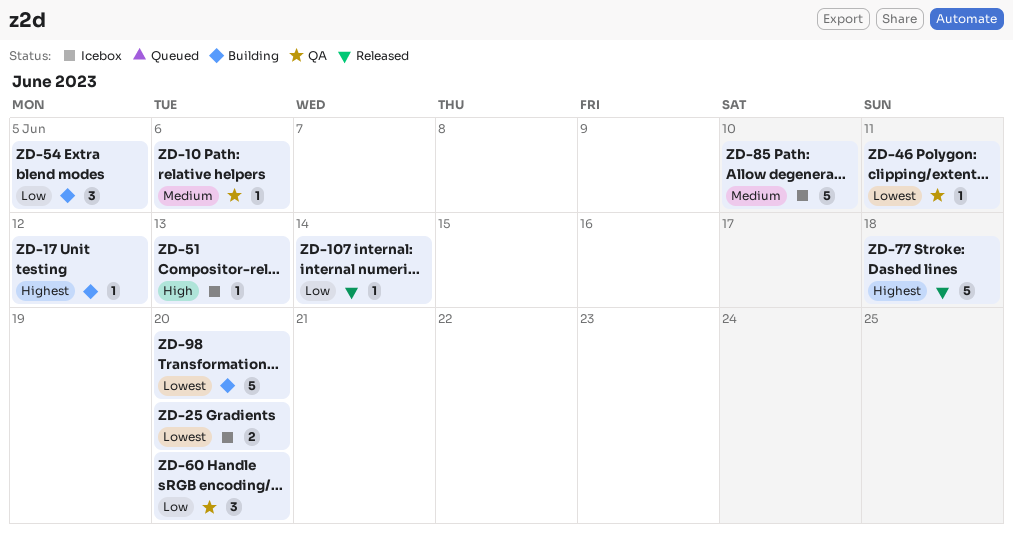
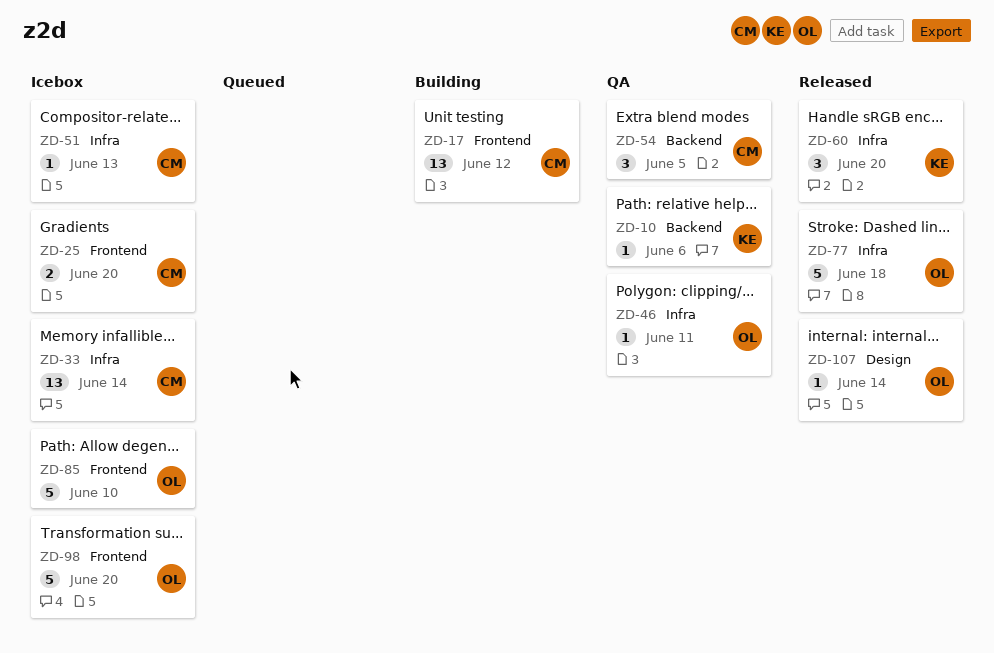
ZD-17, estimate: 1 -> 13
ZD-33: none -> present
ZD-54, status: Building -> QA
ZD-60, status: QA -> Released
ZD-98, status: Building -> Icebox

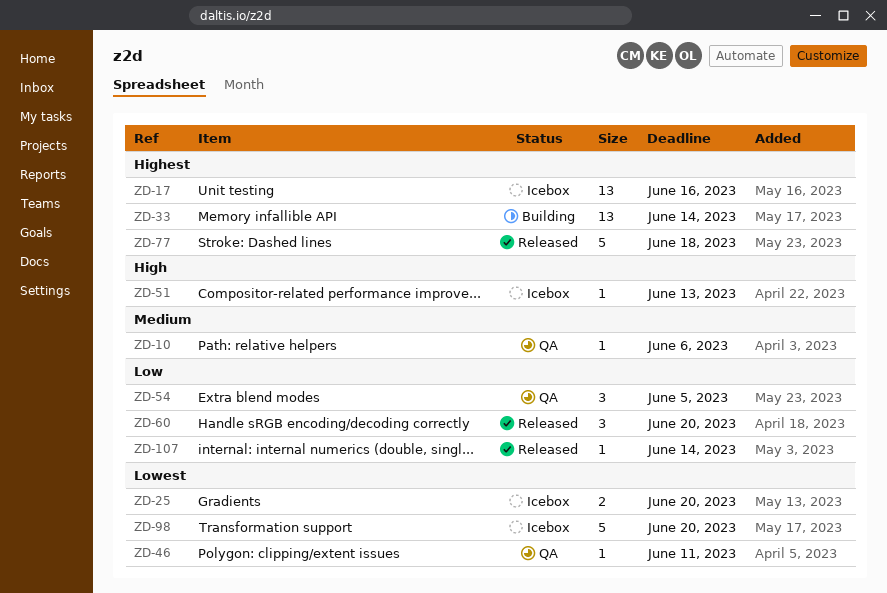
ZD-17, status: Building -> Icebox
ZD-17, due: Jun 12 -> Jun 16
ZD-33, status: Icebox -> Building
ZD-85: present -> none

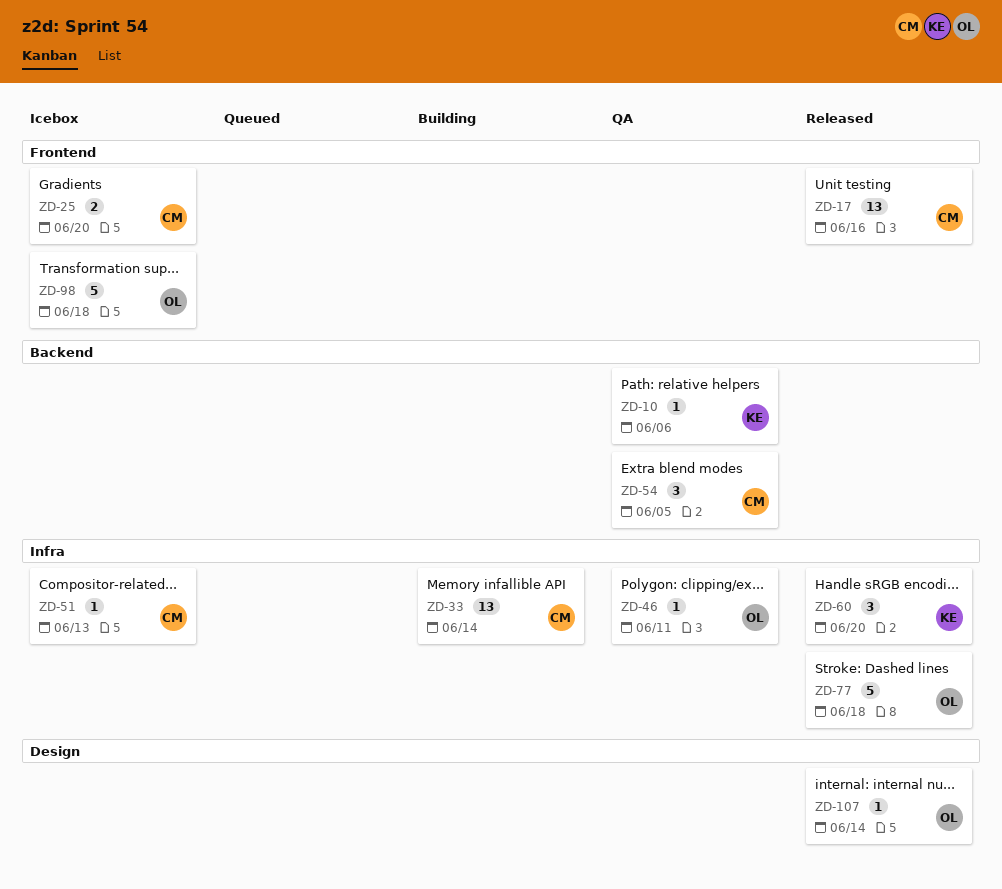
ZD-17, status: Icebox -> Released
ZD-98, due: Jun 20 -> Jun 18

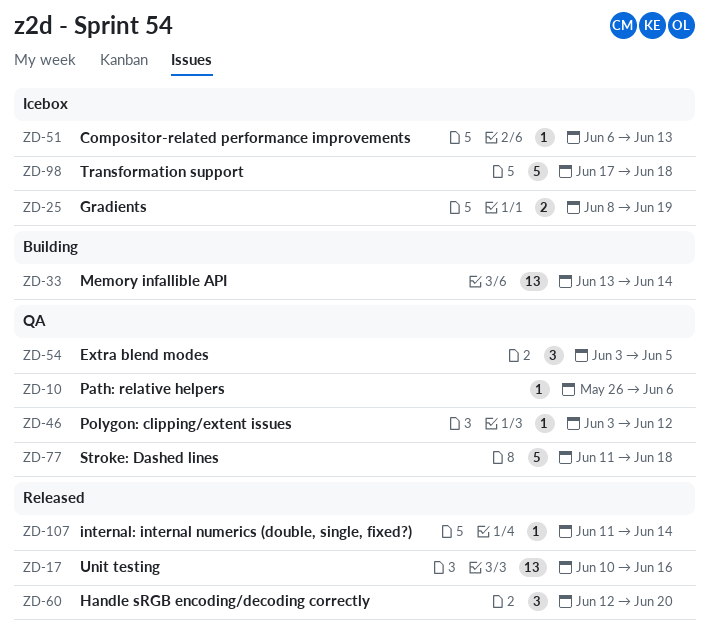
ZD-25, due: Jun 20 -> Jun 19
ZD-46, due: Jun 11 -> Jun 12
ZD-77, status: Released -> QA

